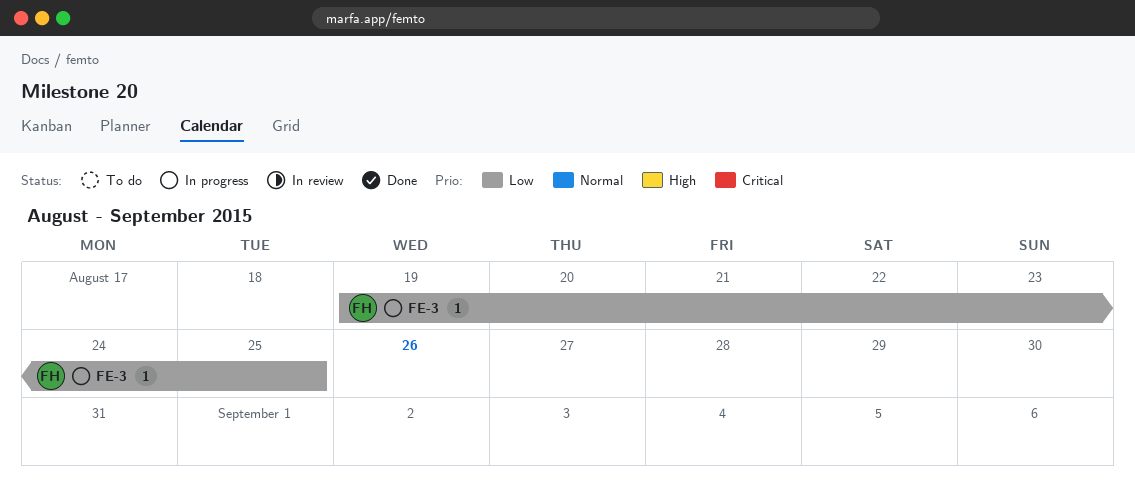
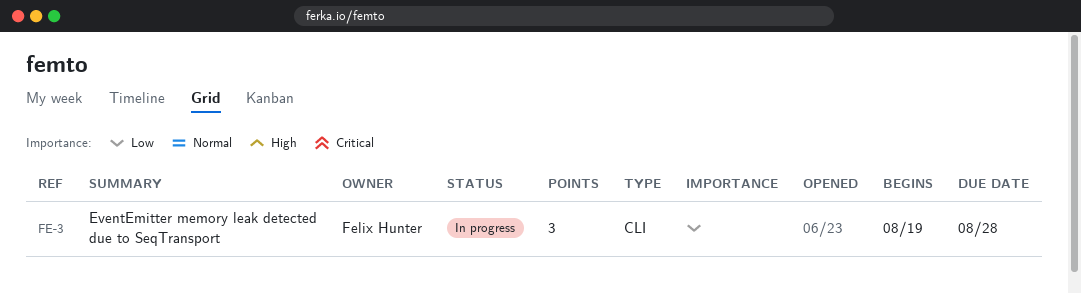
FE-3, estimate: 1 -> 3
FE-3, due: Aug 25 -> Aug 28

